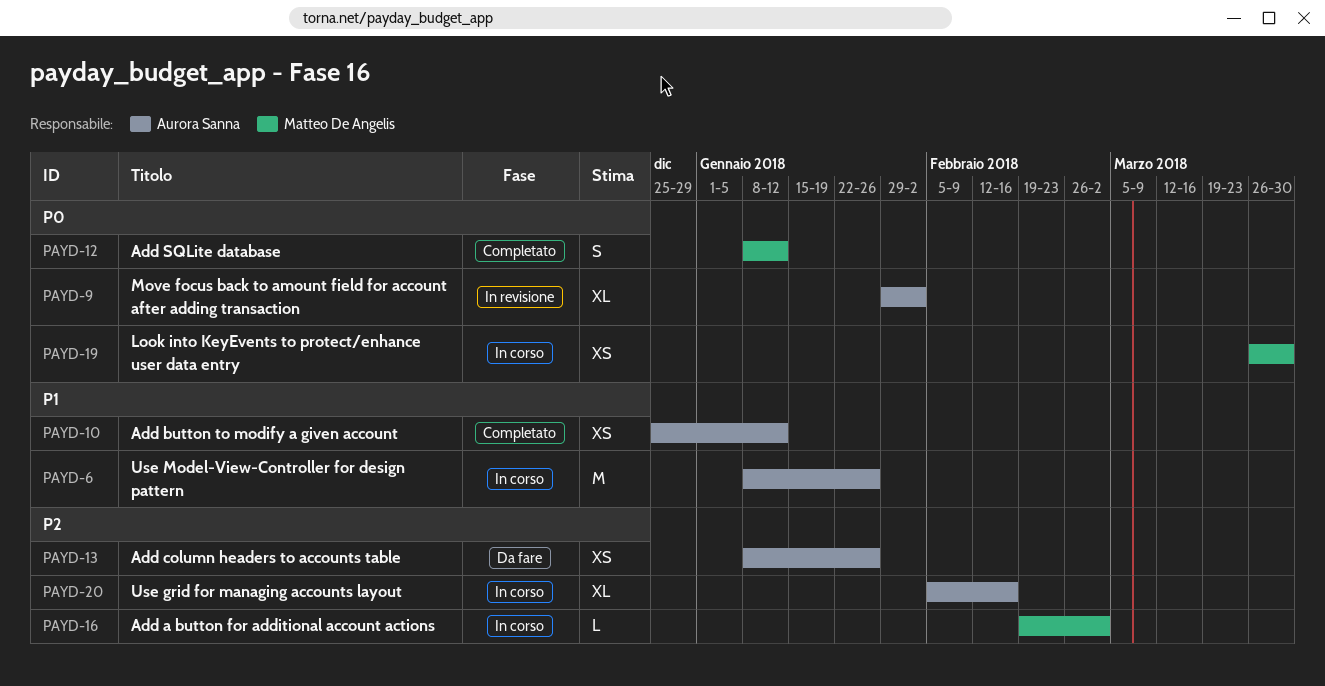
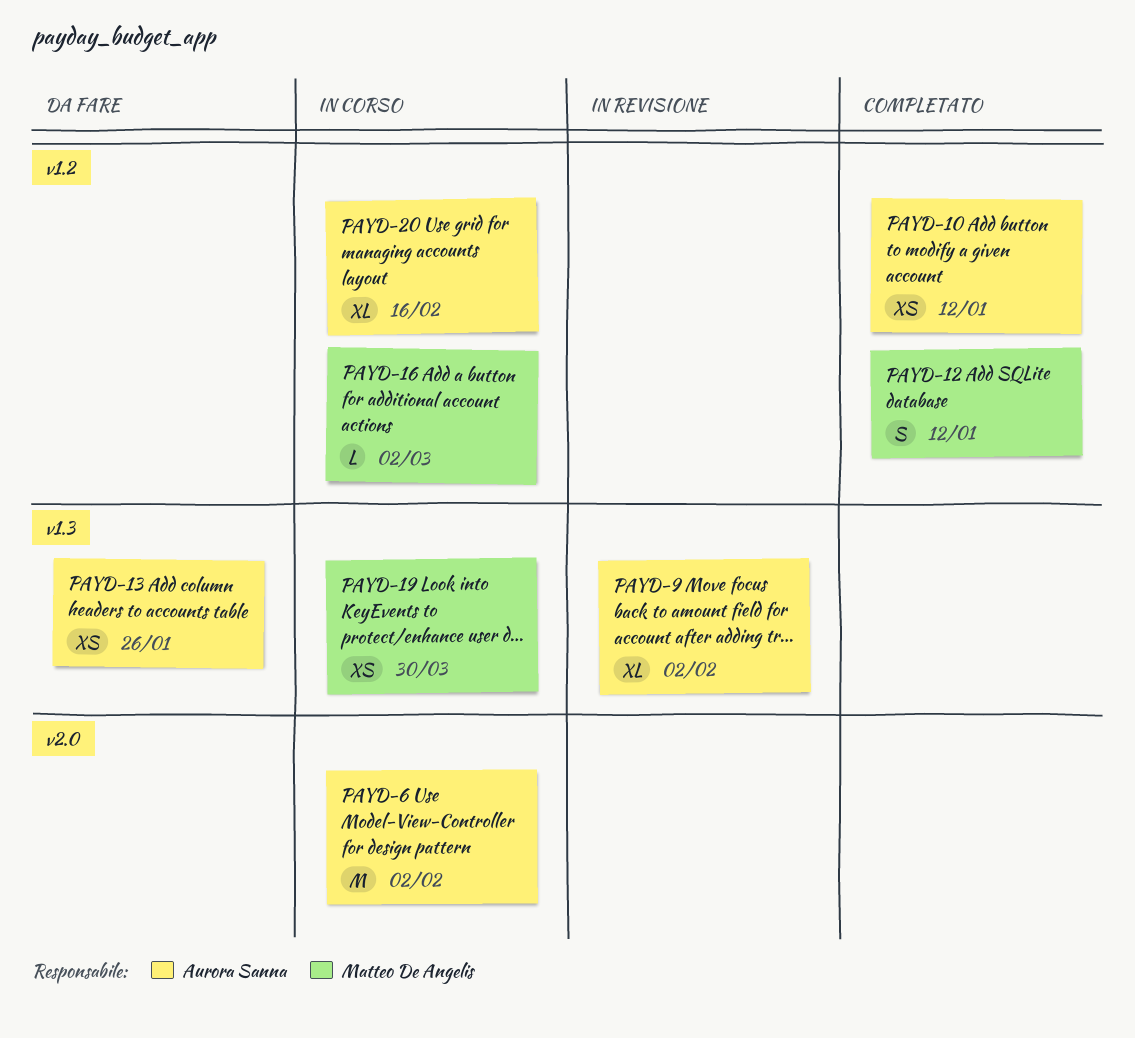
PAYD-6, due: Jan 26 -> Feb 2

